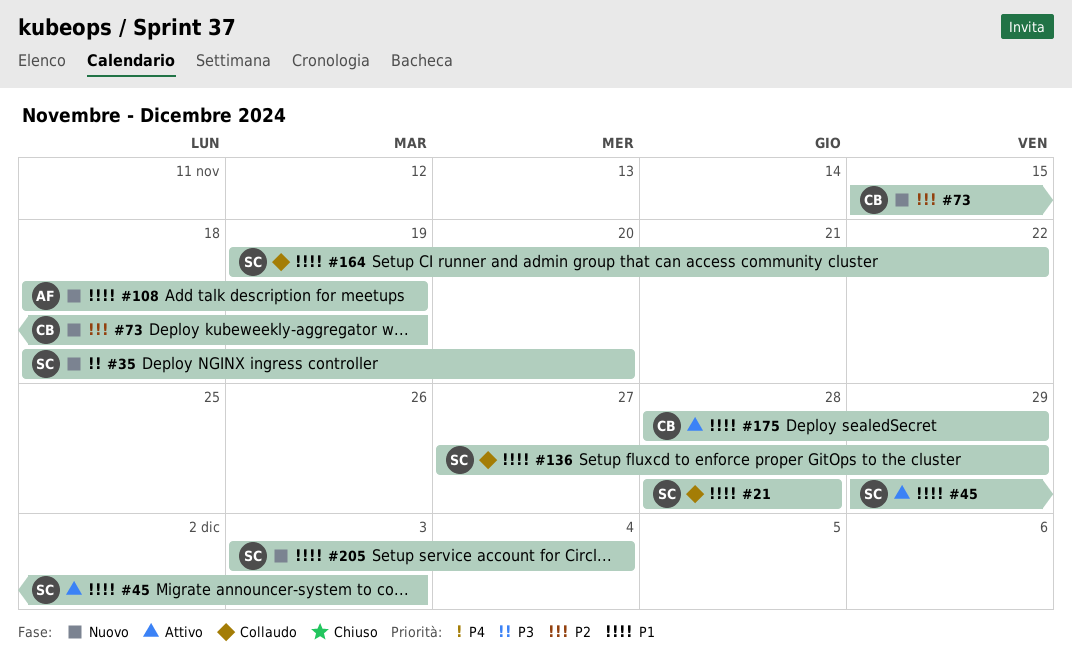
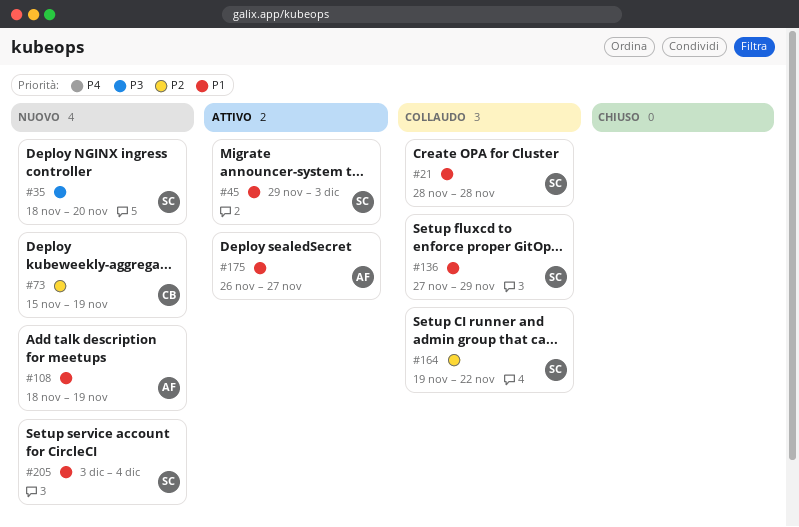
#164, priority: P1 -> P2
#175, owner: CB -> AF
#175, start: Nov 28 -> Nov 26
#175, due: Nov 29 -> Nov 27

